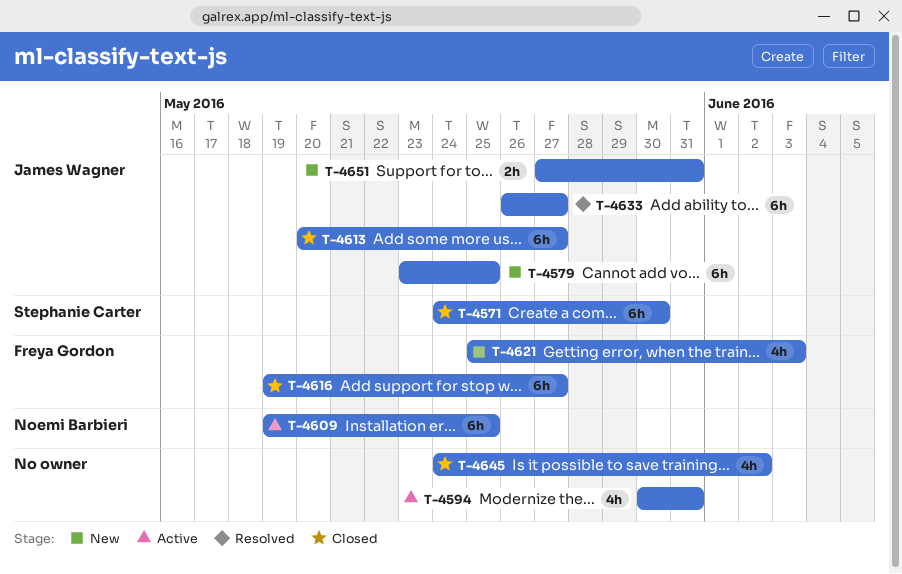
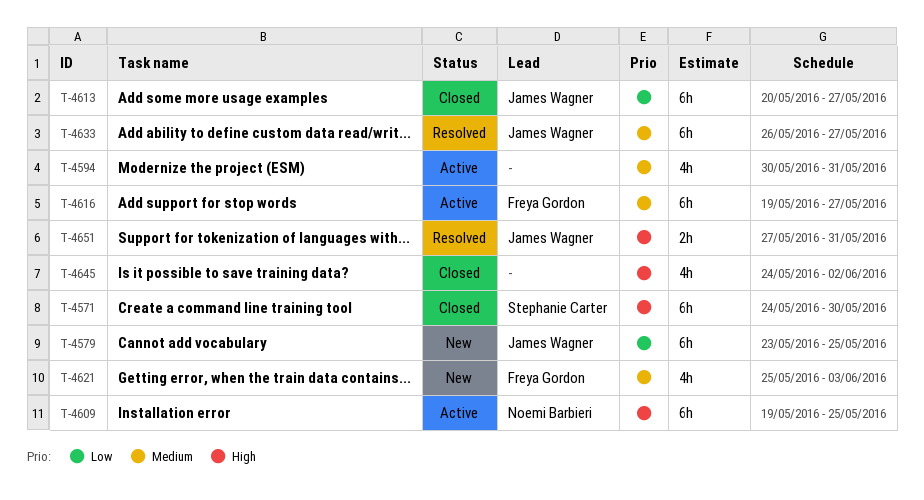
T-4616, status: Closed -> Active
T-4651, status: New -> Resolved

